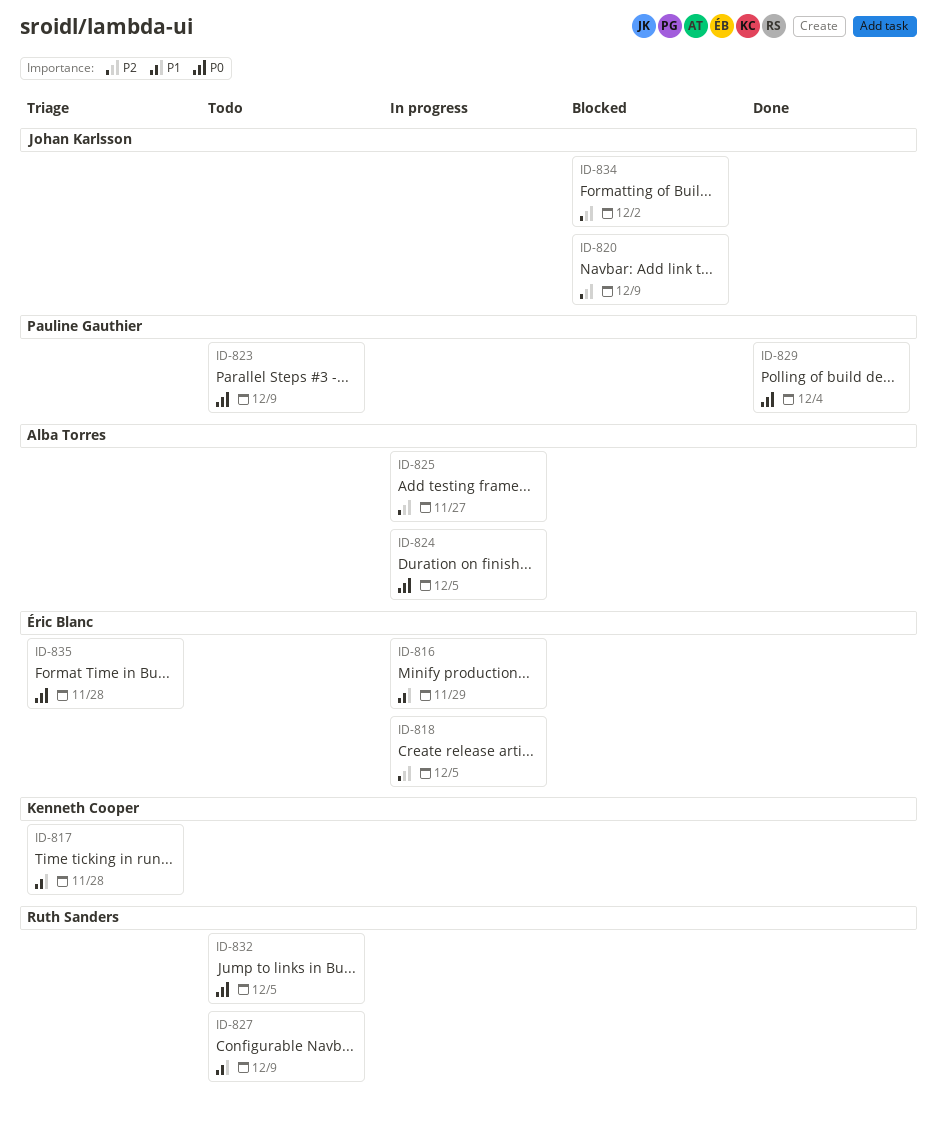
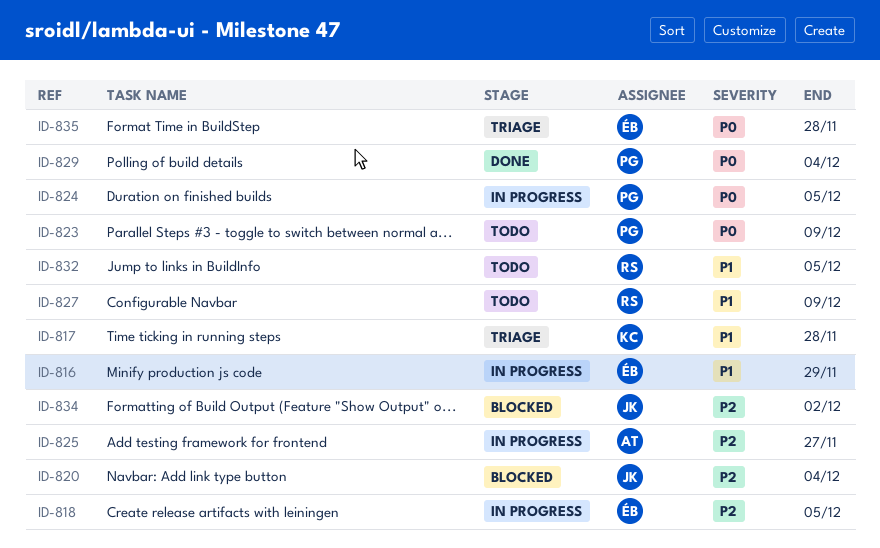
ID-820, due: Dec 9 -> Dec 4
ID-824, owner: Alba Torres -> Pauline Gauthier
ID-832, priority: P0 -> P1

